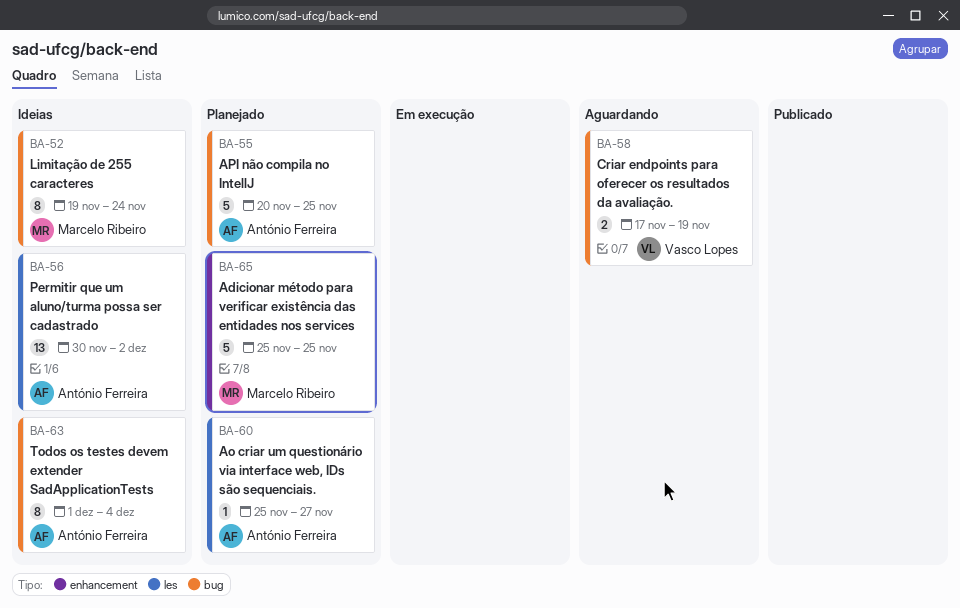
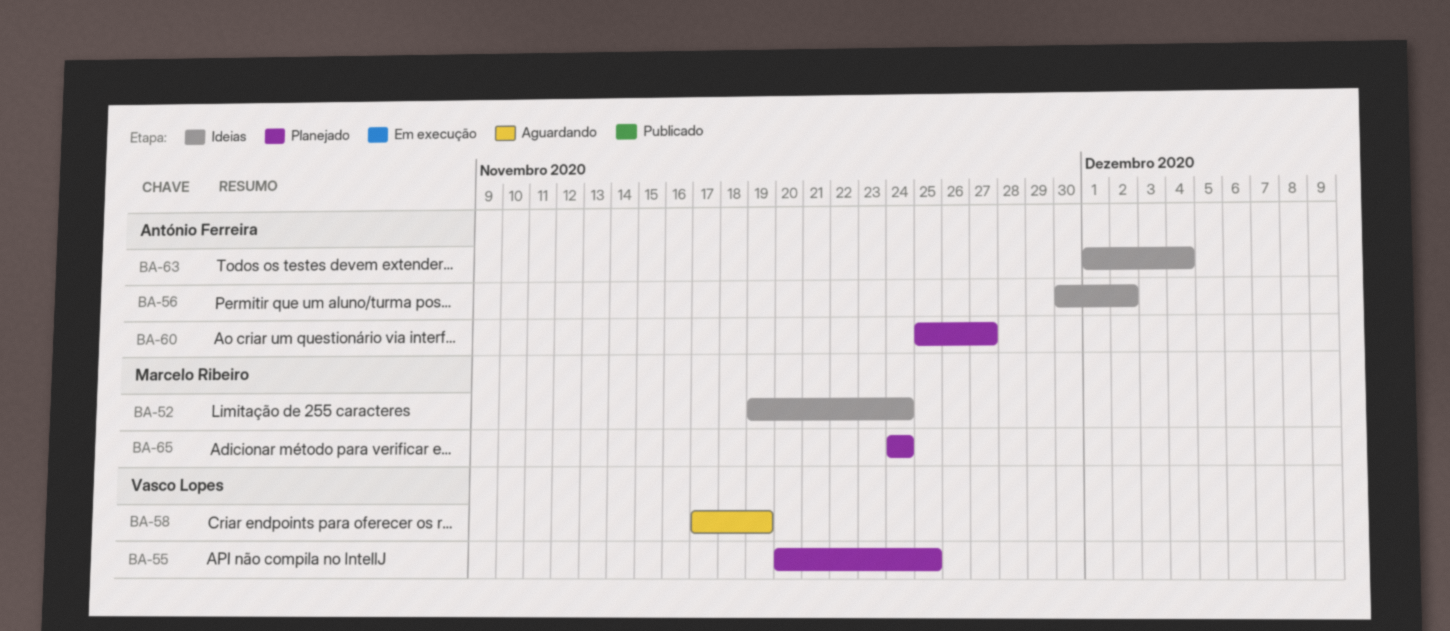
BA-55, owner: António Ferreira -> Vasco Lopes
BA-65, start: Nov 25 -> Nov 24
BA-65, due: Nov 25 -> Nov 24

